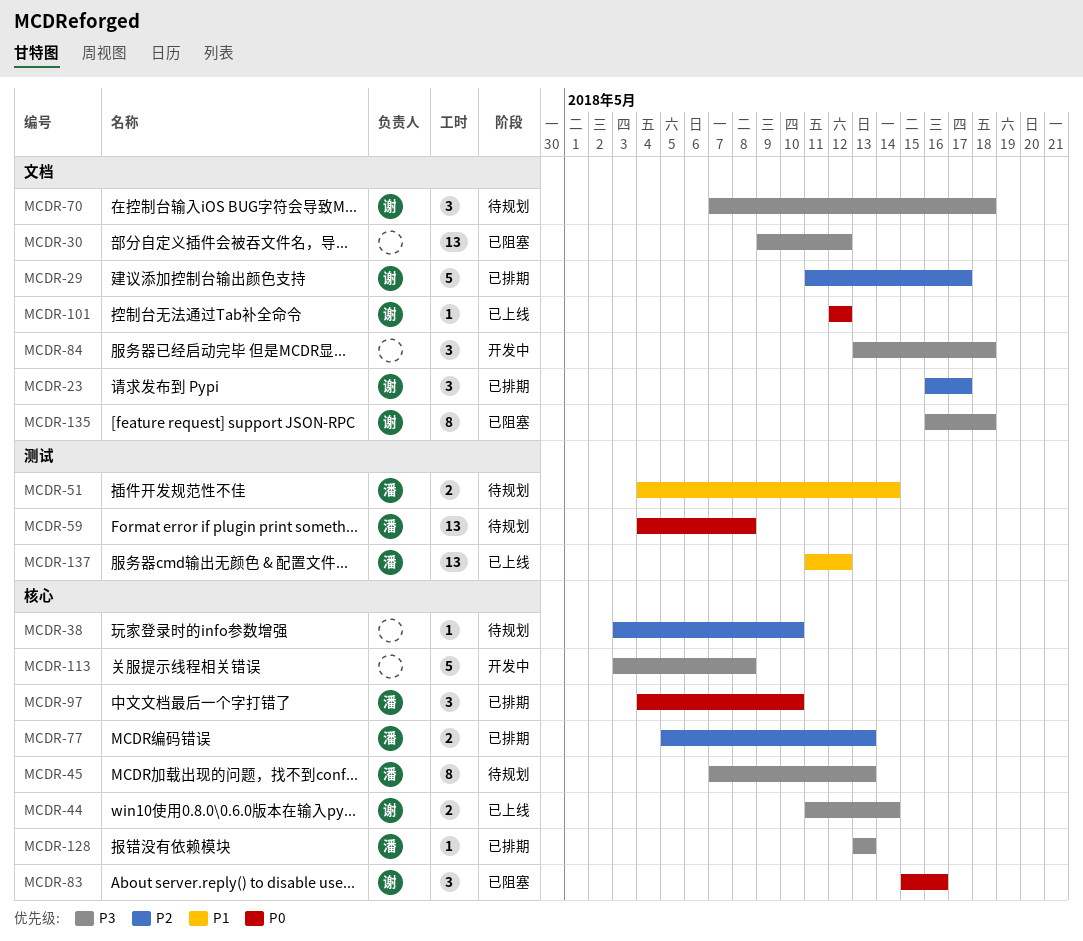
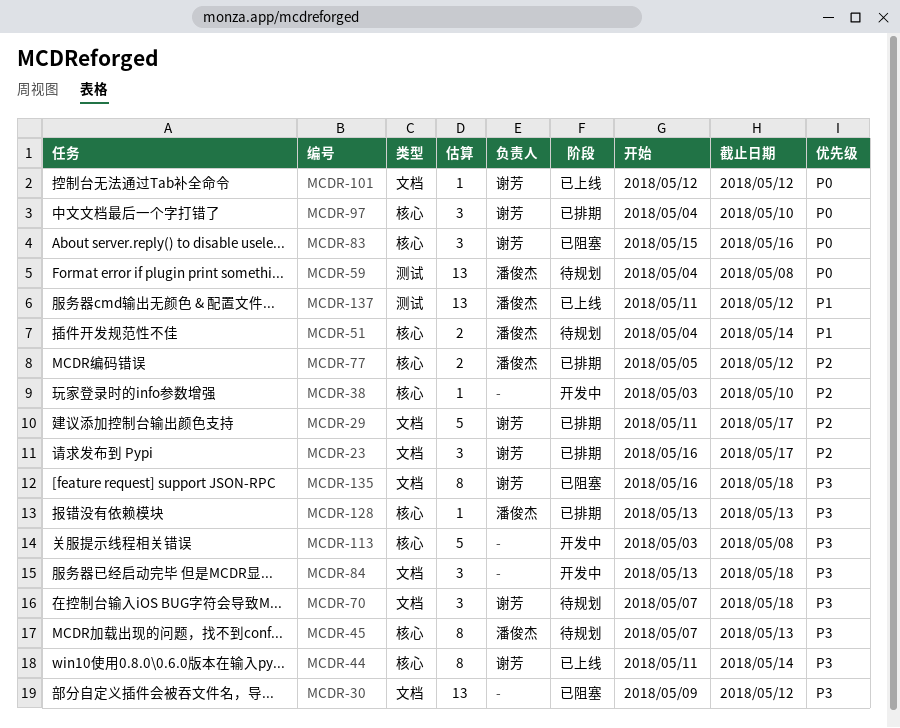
MCDR-38, status: 待规划 -> 开发中
MCDR-44, estimate: 2 -> 8
MCDR-51, label: 测试 -> 核心
MCDR-77, due: May 13 -> May 12
MCDR-97, owner: 潘俊杰 -> 谢芳

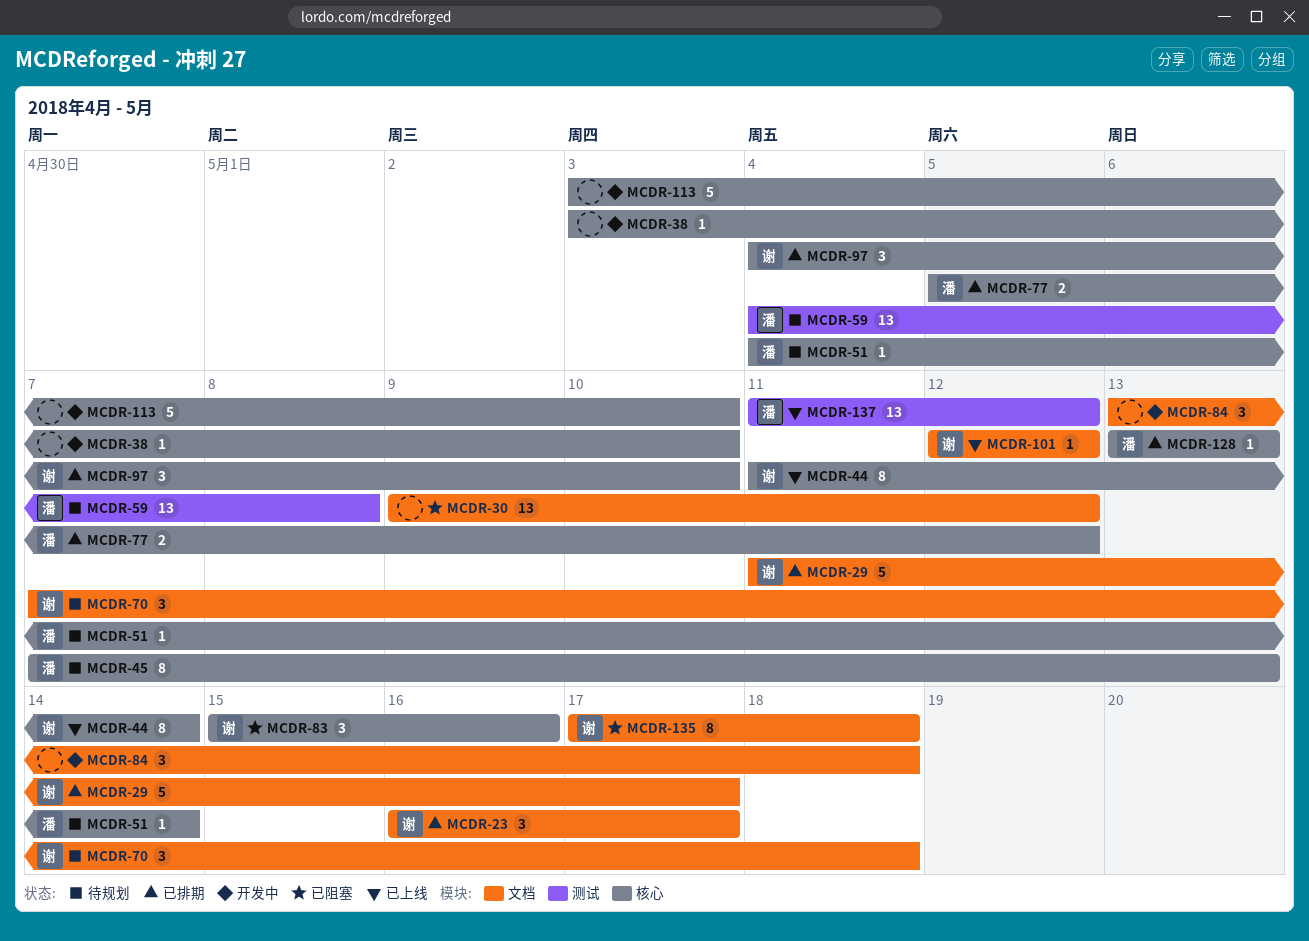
MCDR-51, estimate: 2 -> 1
MCDR-113, due: May 8 -> May 10
MCDR-135, start: May 16 -> May 17

